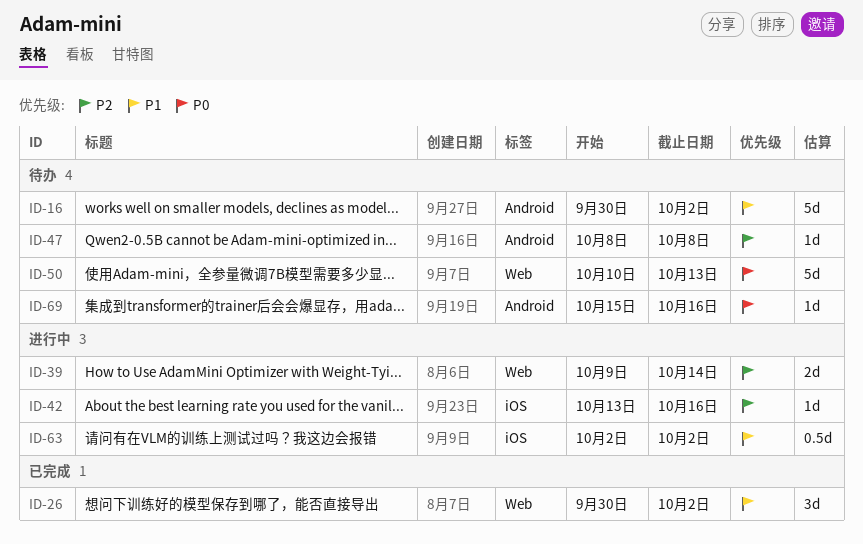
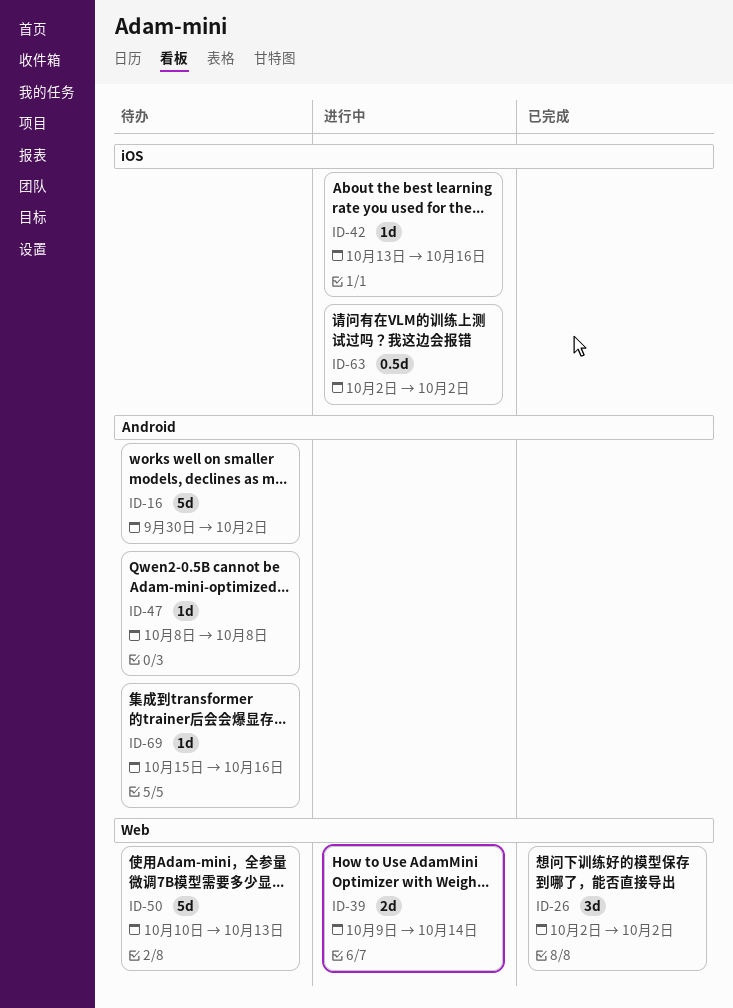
ID-26, start: Sep 30 -> Oct 2

